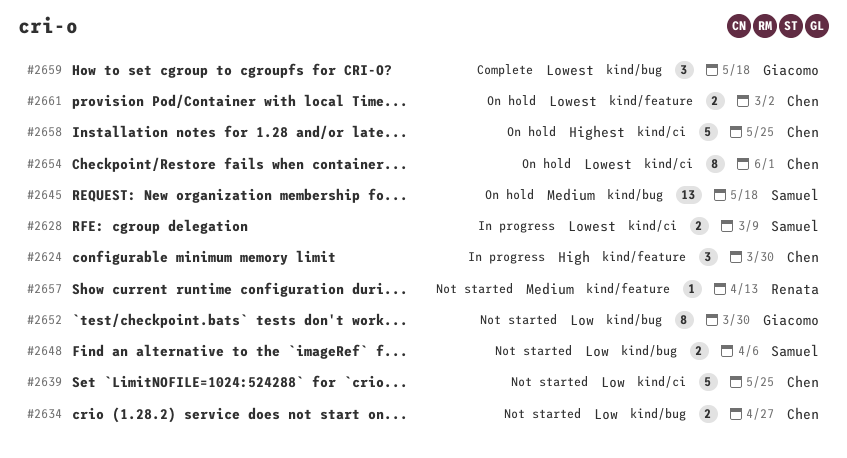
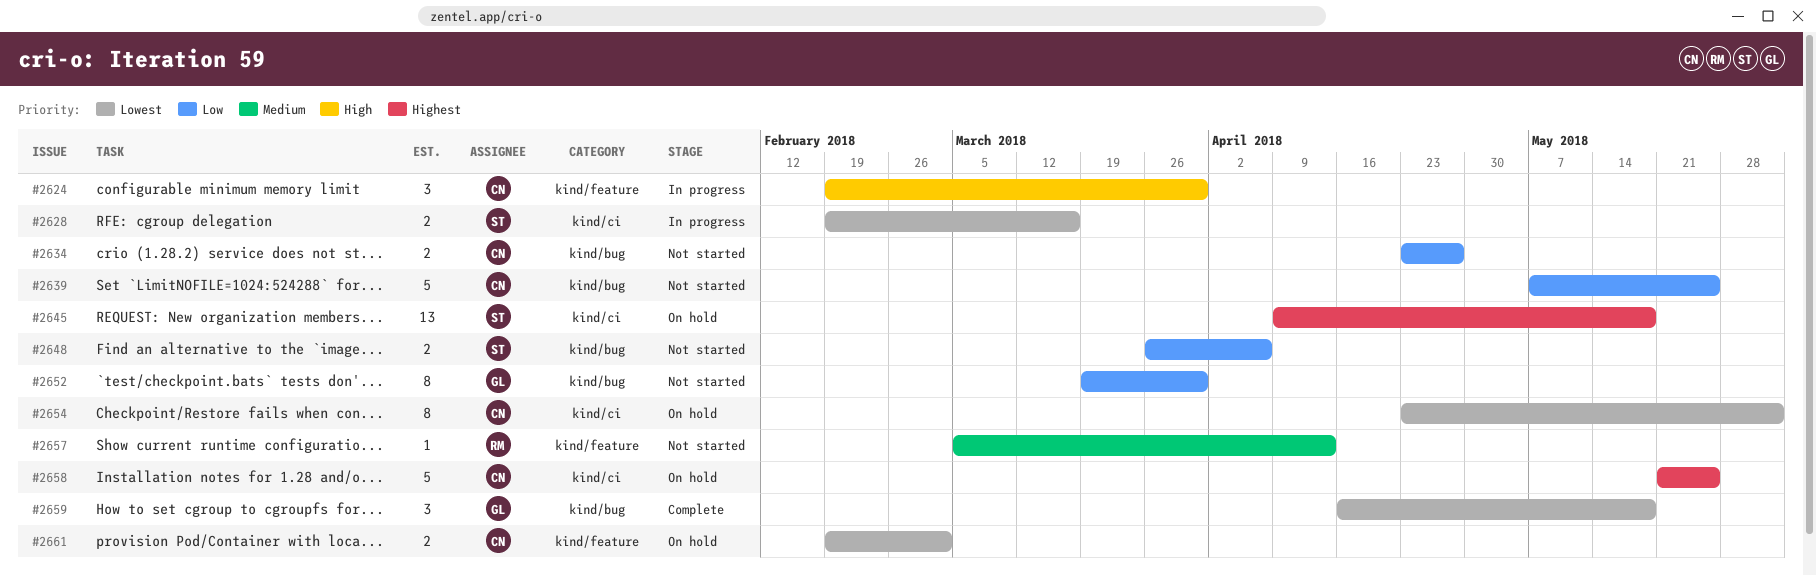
#2628, due: Mar 9 -> Mar 16
#2639, label: kind/ci -> kind/bug
#2645, priority: Medium -> Highest
#2645, label: kind/bug -> kind/ci

